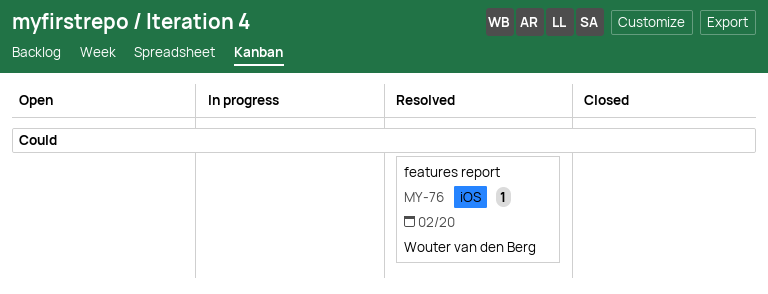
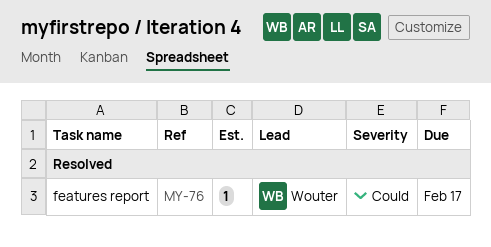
MY-76, due: Feb 20 -> Feb 17

